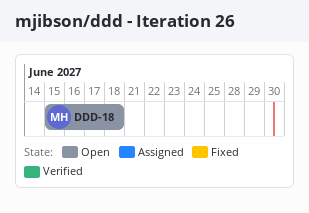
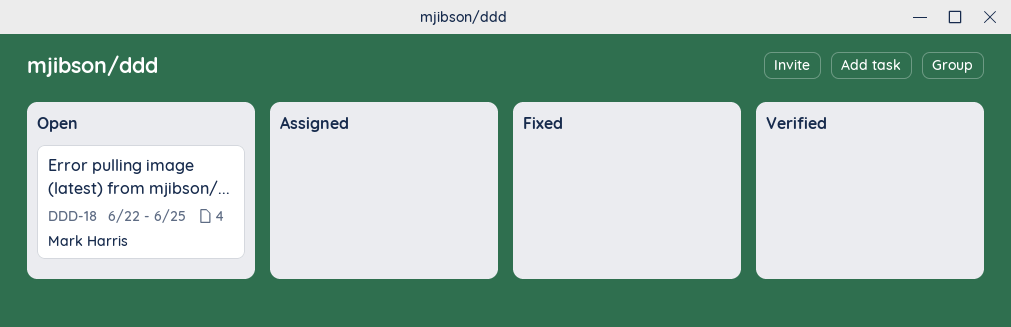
DDD-18, start: Jun 15 -> Jun 22
DDD-18, due: Jun 18 -> Jun 25

